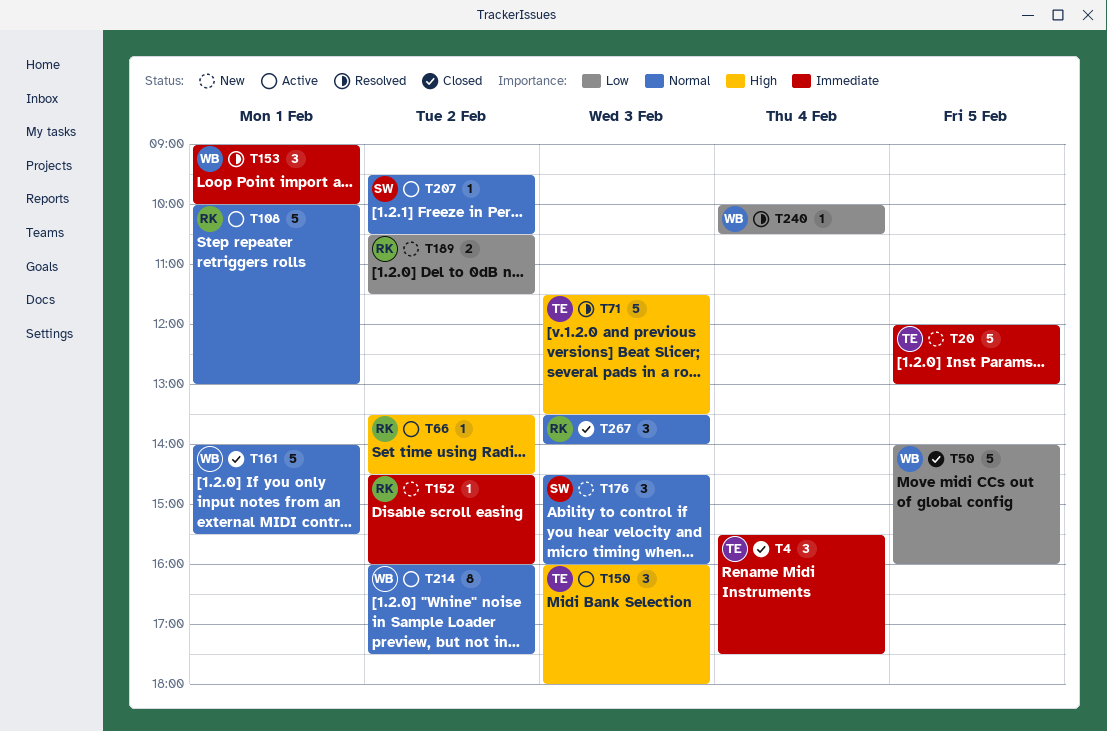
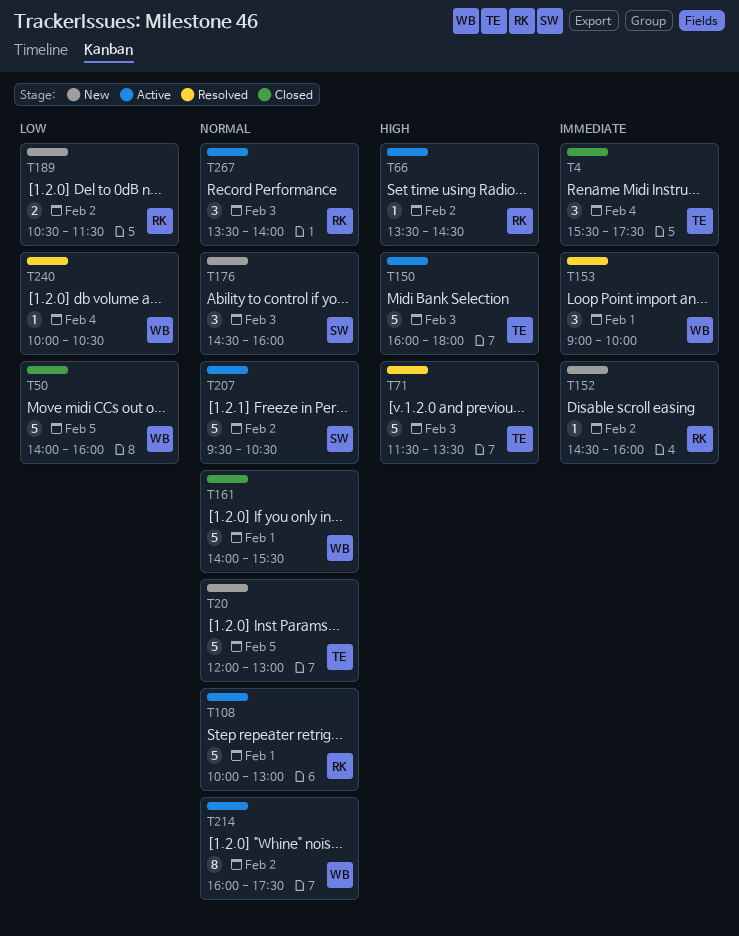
T20, priority: Immediate -> Normal
T150, estimate: 3 -> 5
T207, estimate: 1 -> 5
T267, status: Closed -> Active

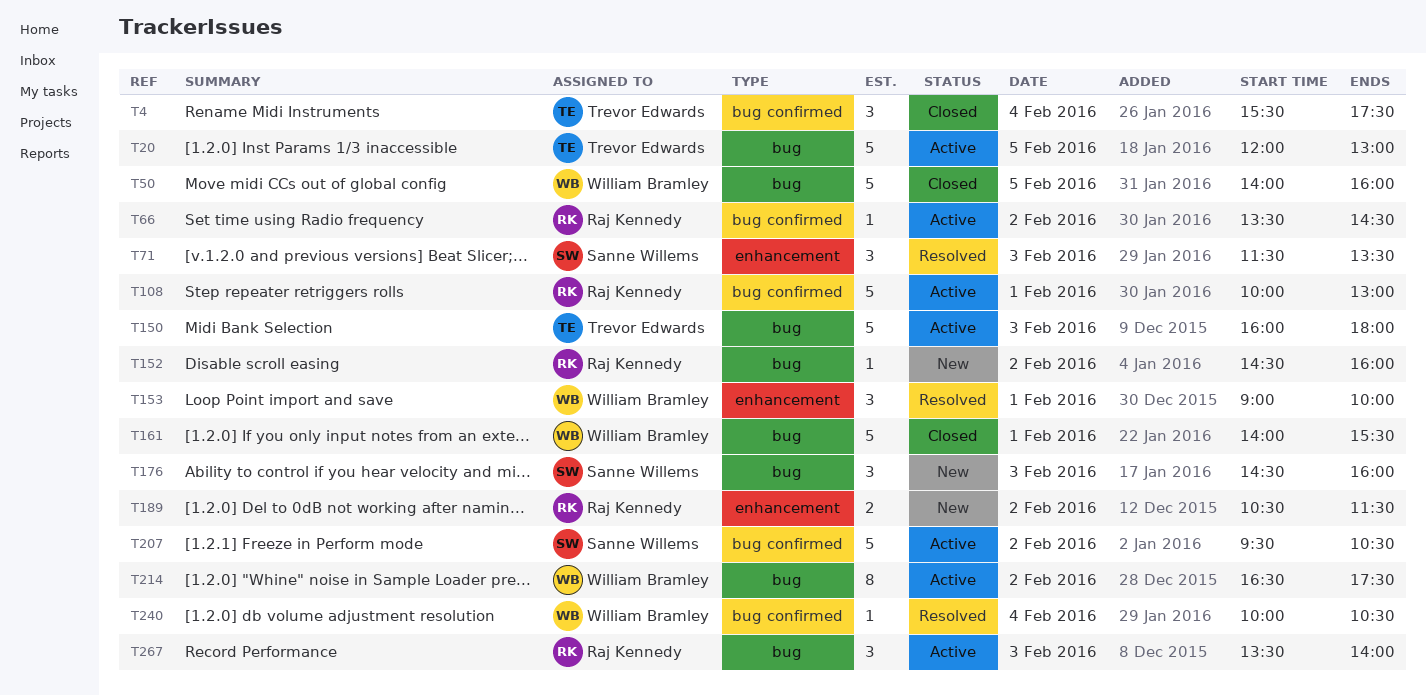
T20, status: New -> Active
T71, owner: Trevor Edwards -> Sanne Willems
T71, estimate: 5 -> 3
T214, begins: 16:00 -> 16:30

